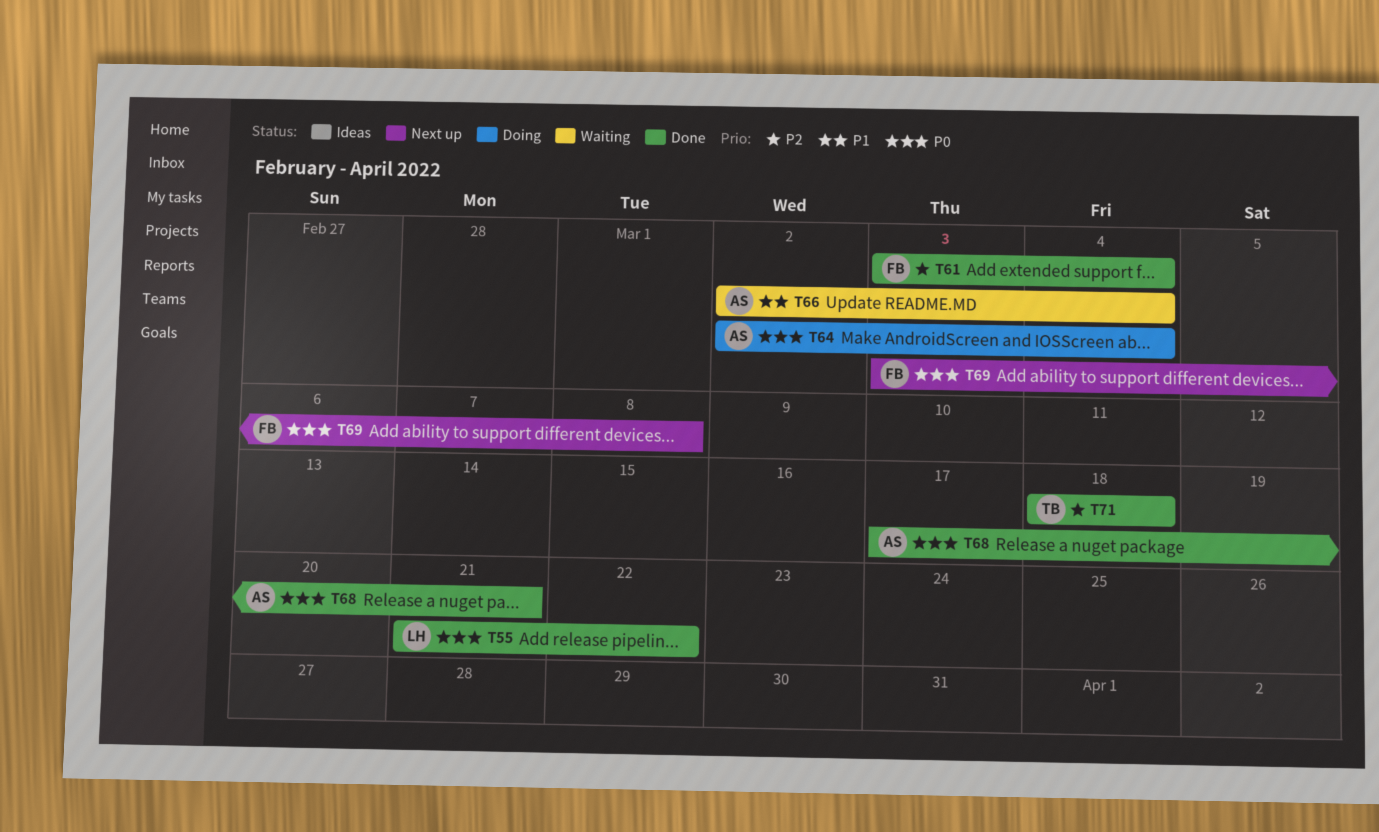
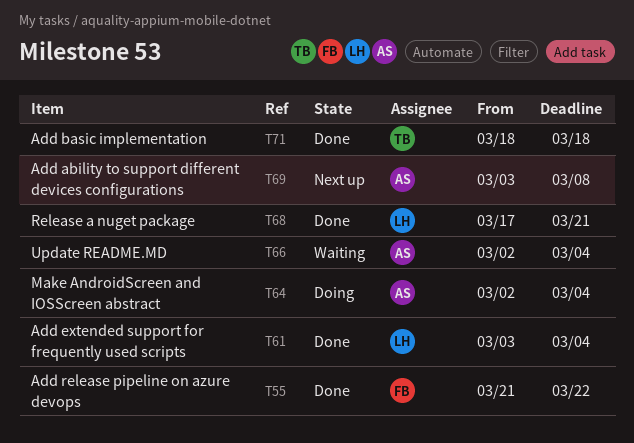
T55, owner: LH -> FB
T61, owner: FB -> LH
T68, owner: AS -> LH
T69, owner: FB -> AS

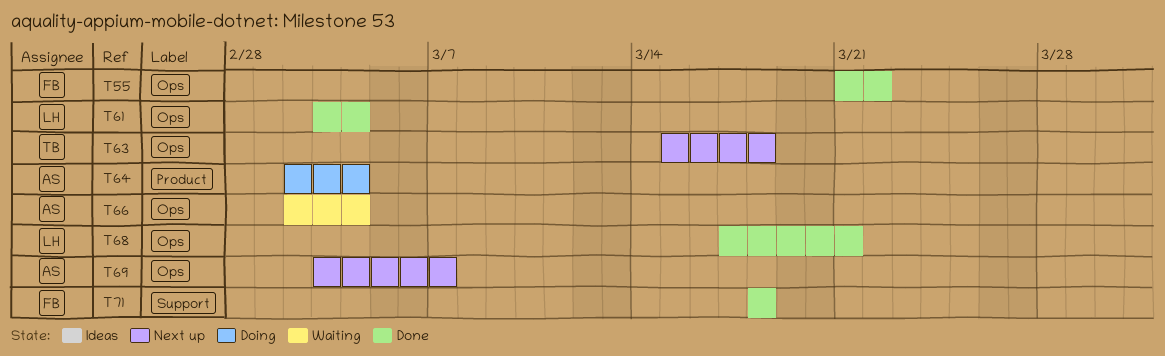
T63: none -> present
T69, due: Mar 8 -> Mar 7
T71, owner: TB -> FB

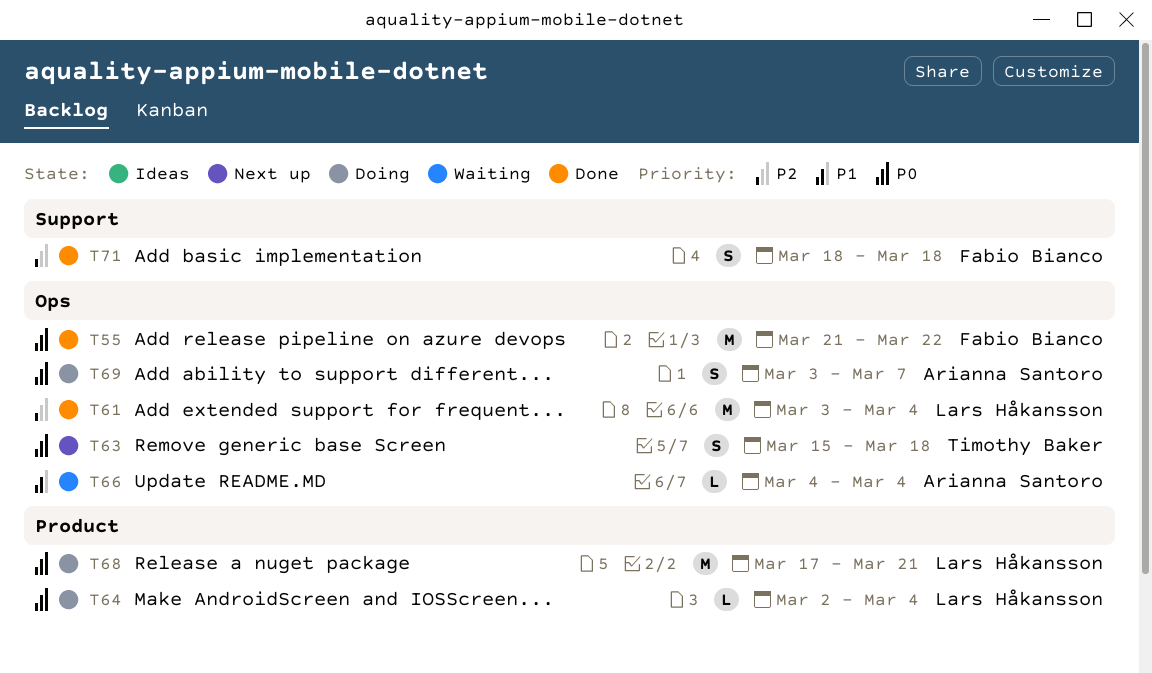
T64, owner: Arianna Santoro -> Lars Håkansson
T66, start: Mar 2 -> Mar 4
T68, status: Done -> Doing
T68, label: Ops -> Product
T69, status: Next up -> Doing

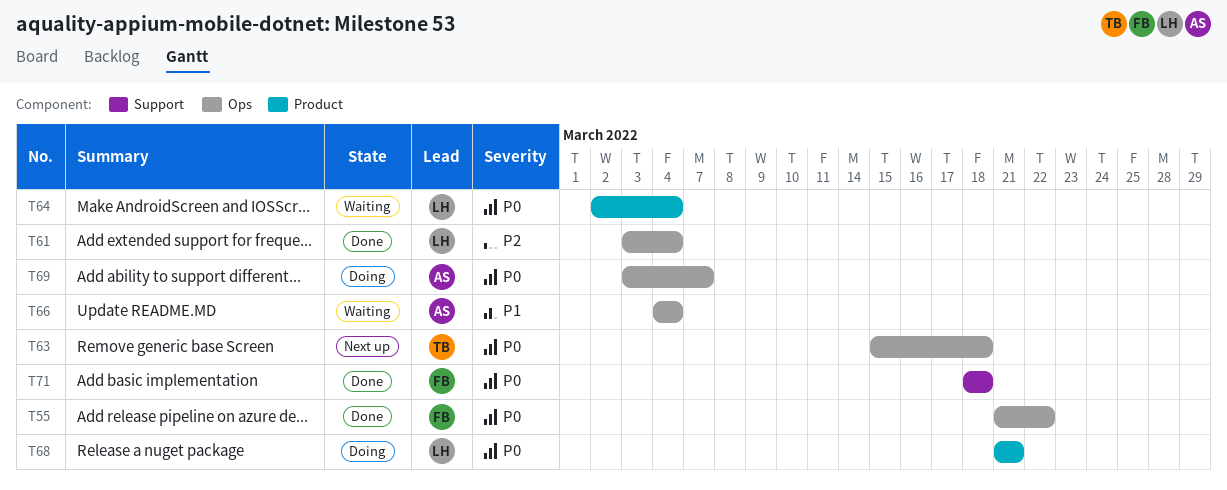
T64, status: Doing -> Waiting
T68, start: Mar 17 -> Mar 21
T71, priority: P2 -> P0

